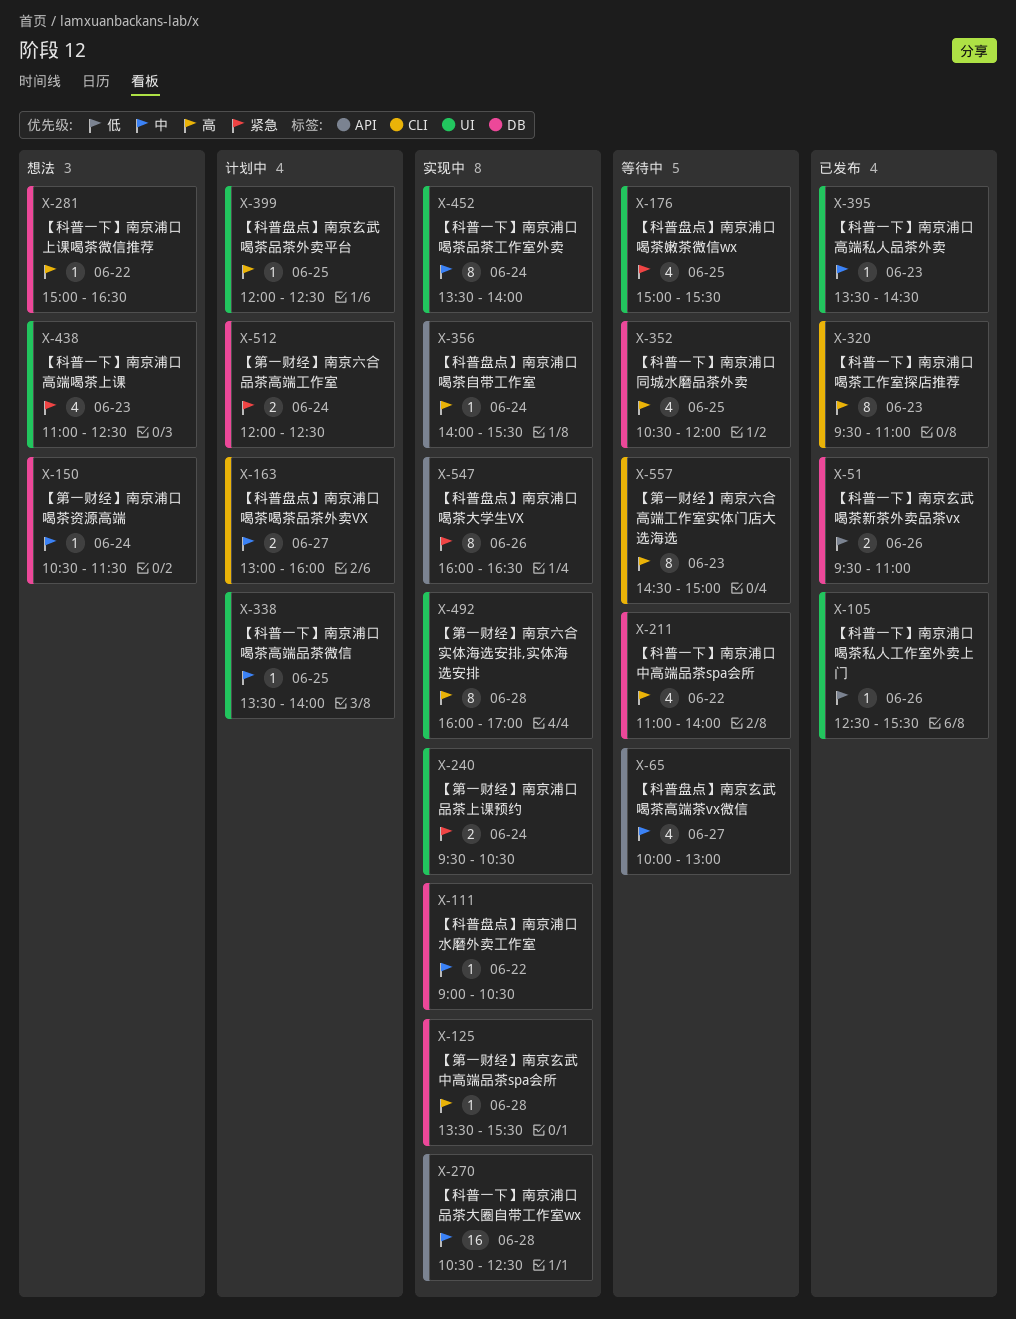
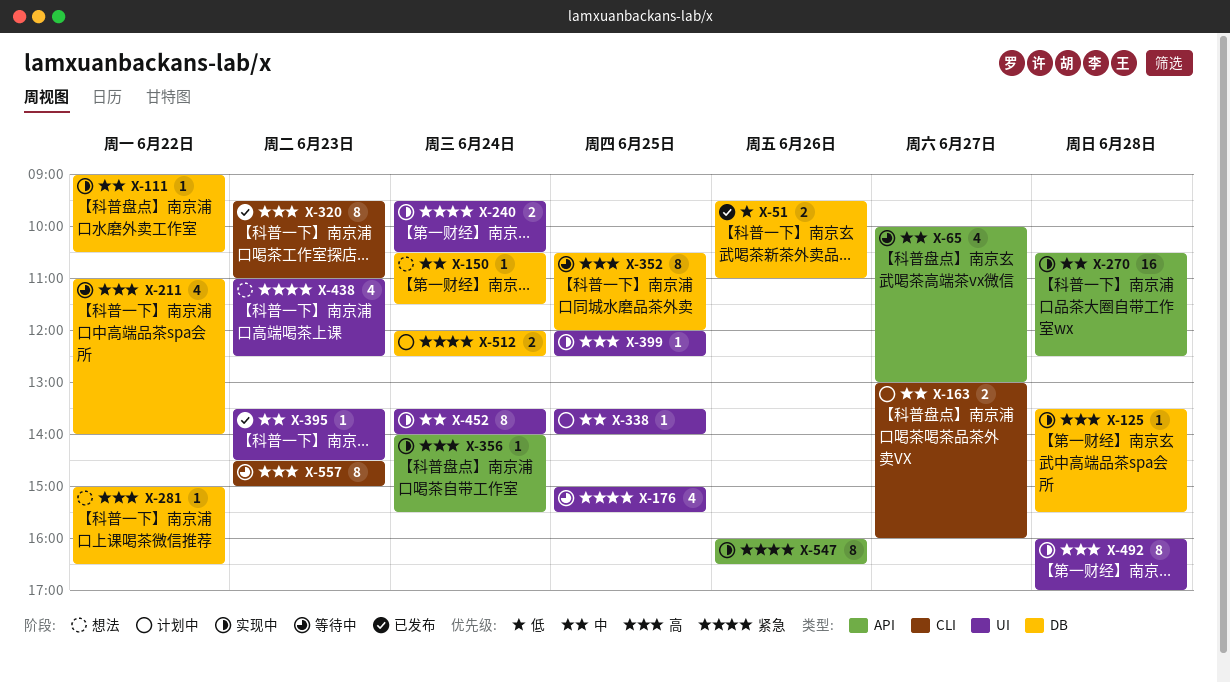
X-105: present -> none
X-352, estimate: 4 -> 8
X-399, status: 计划中 -> 实现中

